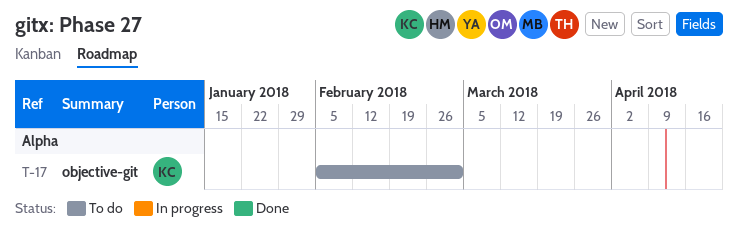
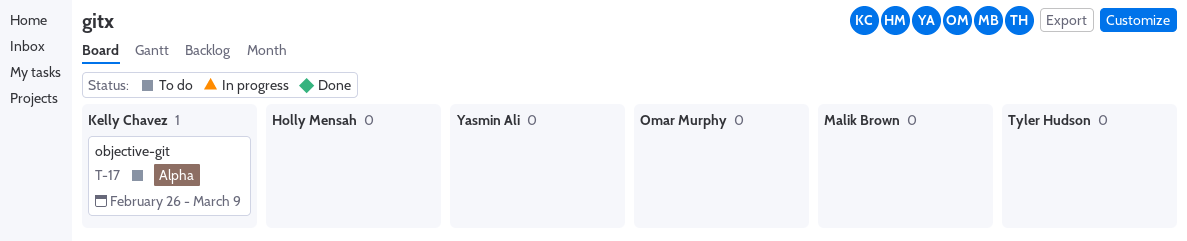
T-17, start: Feb 5 -> Feb 26
T-17, due: Mar 2 -> Mar 9

